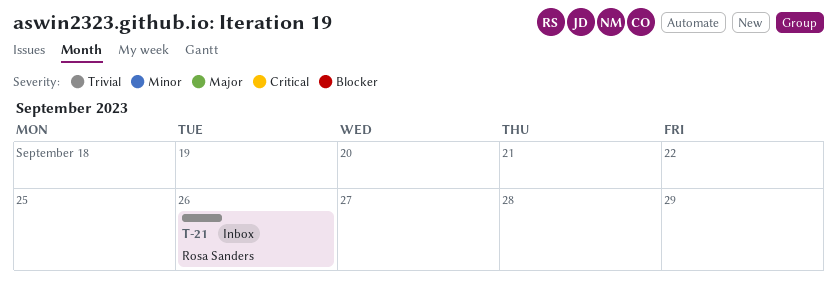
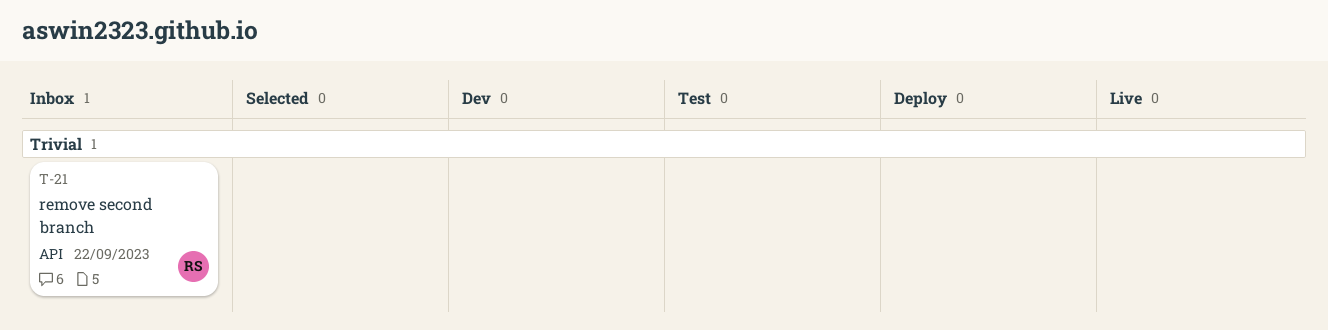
T-21, due: Sep 26 -> Sep 22

